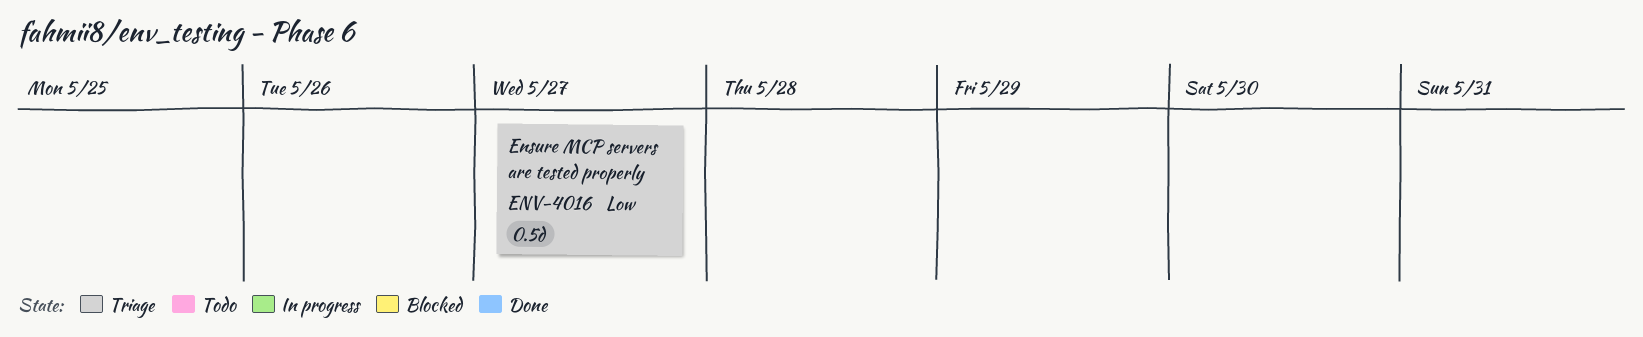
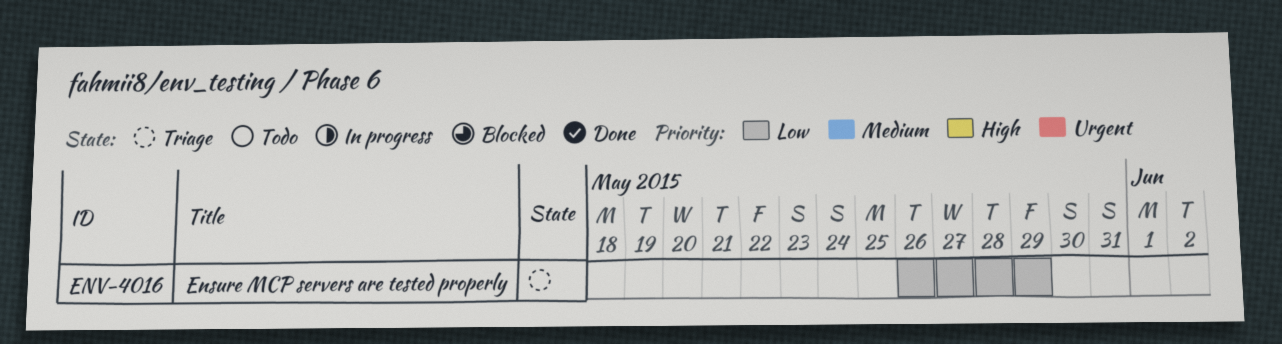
ENV-4016, due: May 27 -> May 29

